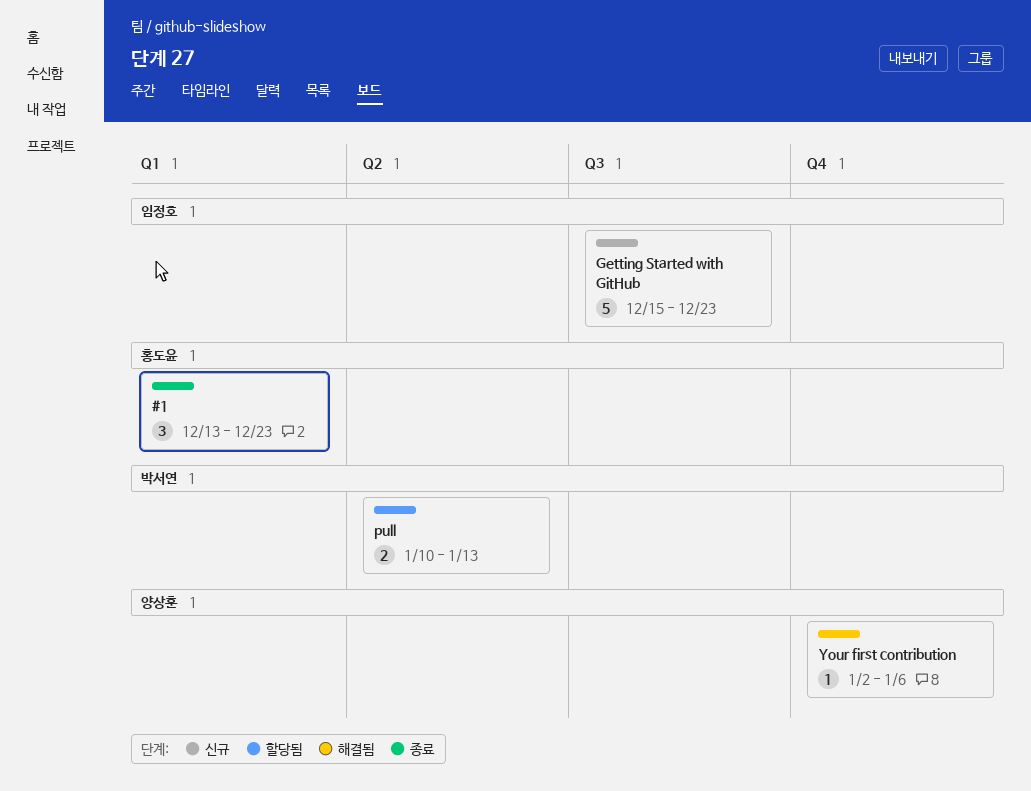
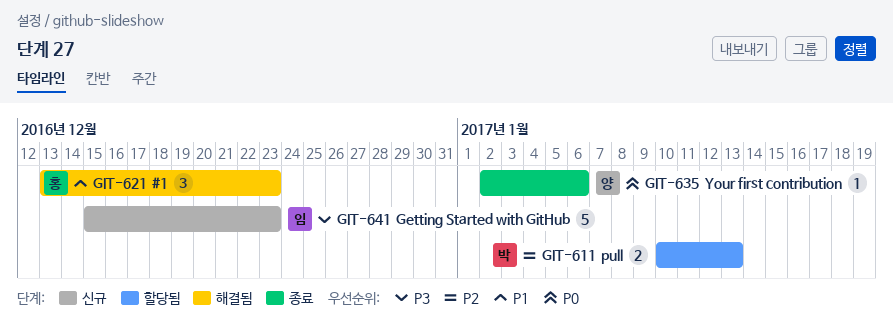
#1, status: 종료 -> 해결됨
Your first contribution, status: 해결됨 -> 종료

